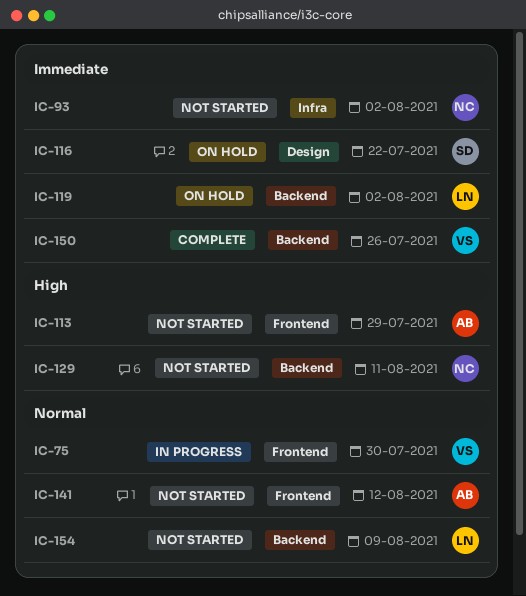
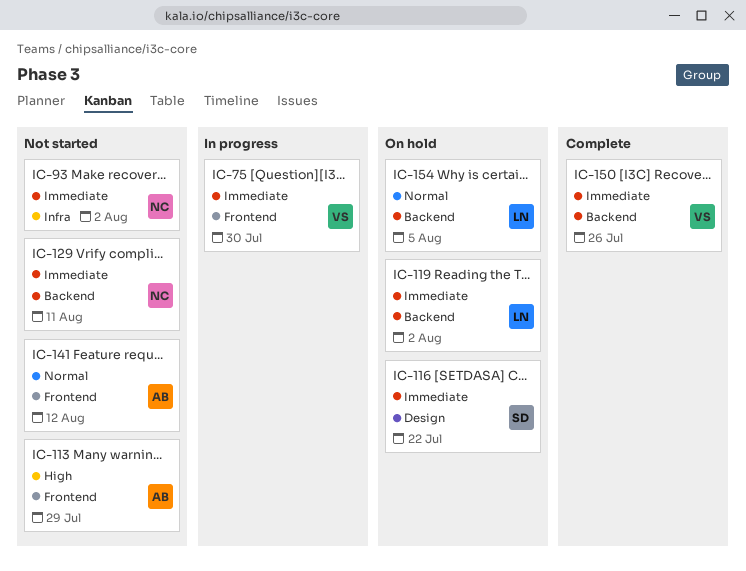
IC-75, priority: Normal -> Immediate
IC-129, priority: High -> Immediate
IC-154, status: Not started -> On hold
IC-154, due: Aug 9 -> Aug 5

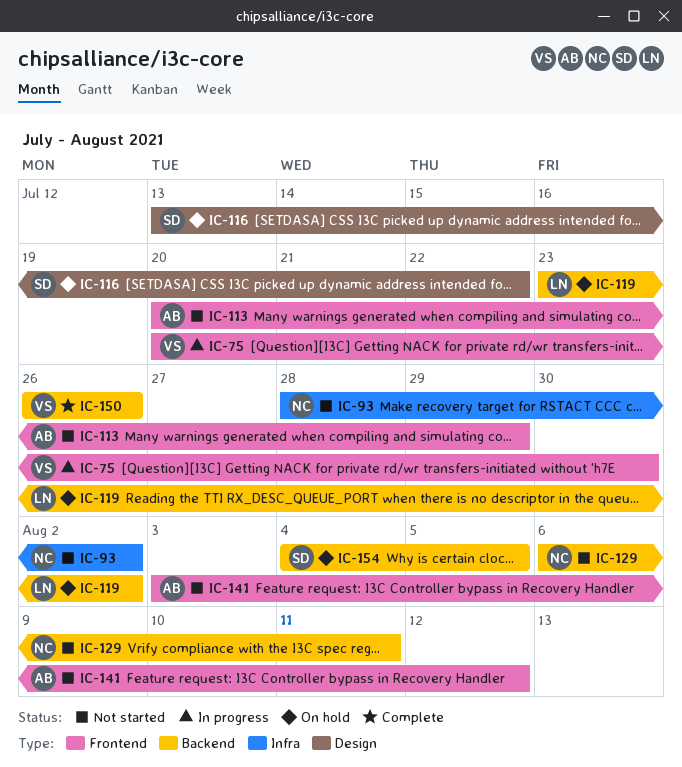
IC-154, owner: LN -> SD

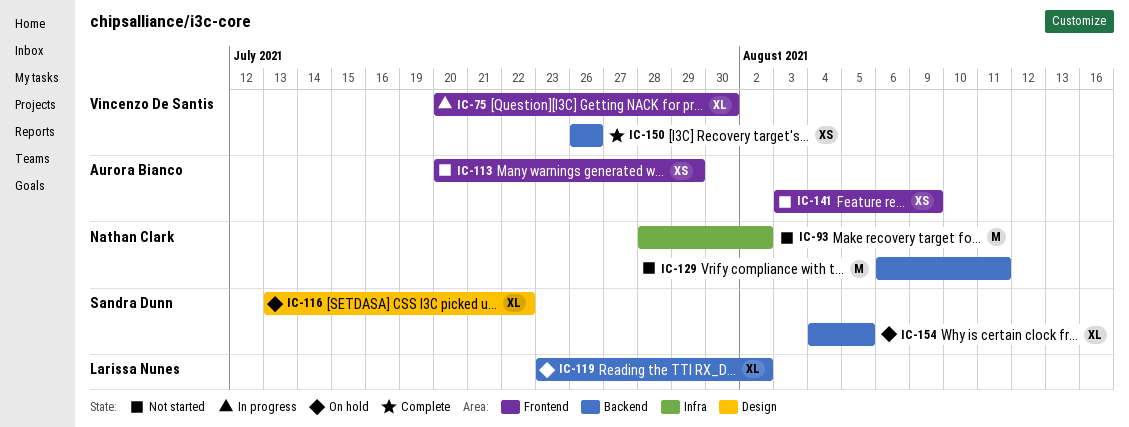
IC-141, due: Aug 12 -> Aug 9

